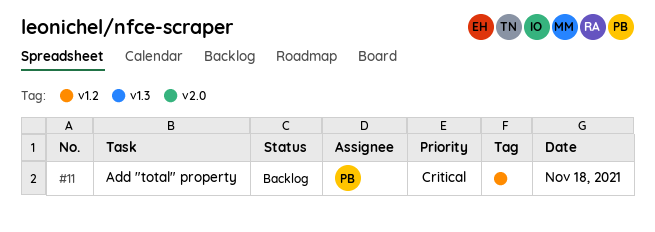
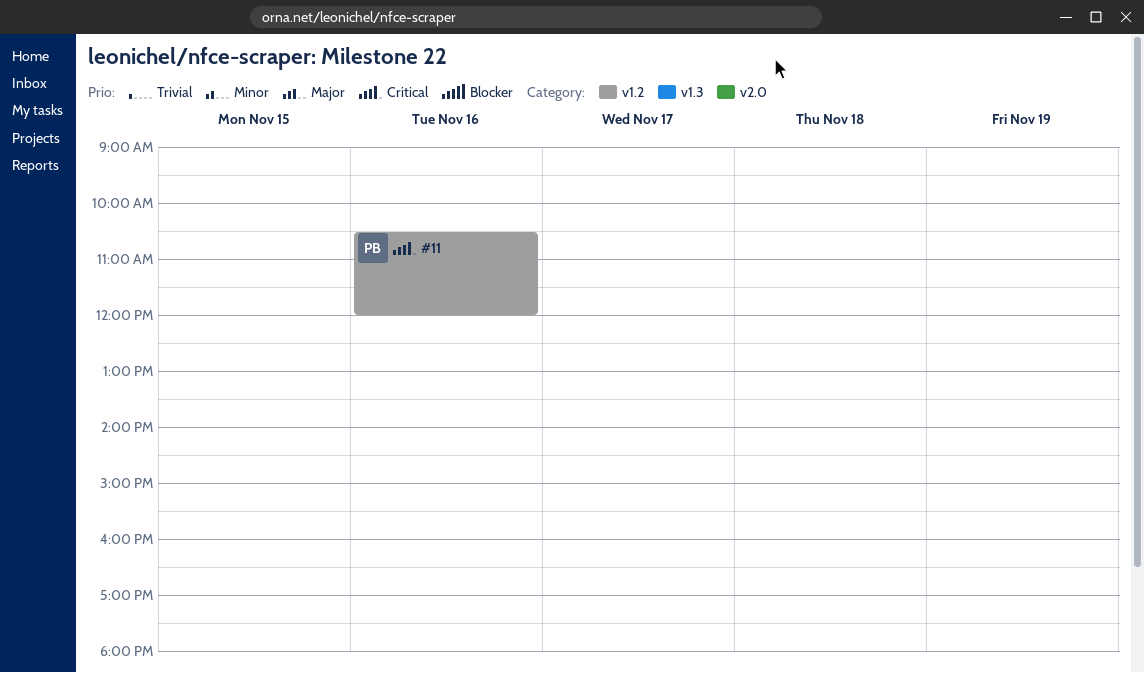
#11, day: Nov 18 -> Nov 16

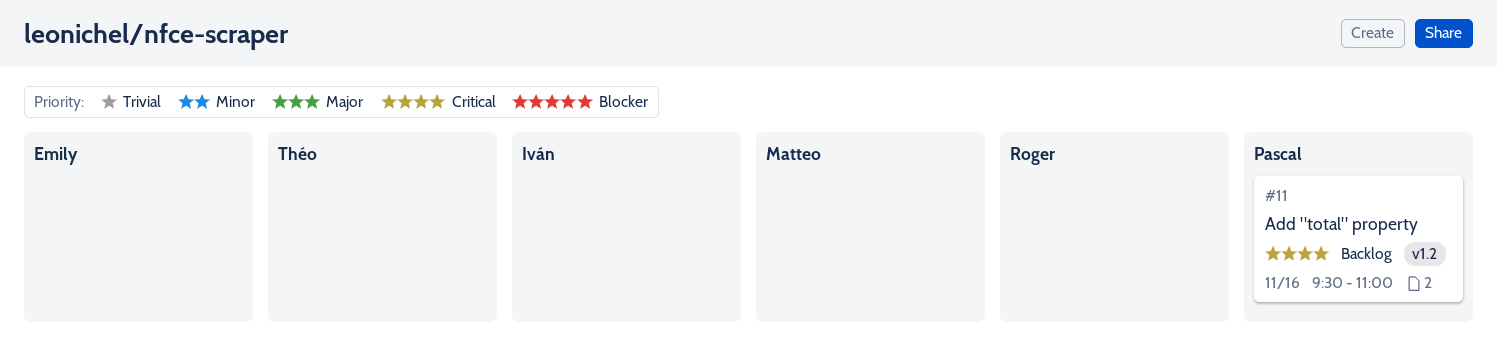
#11, begins: 10:30 -> 09:30
#11, ends: 12:00 -> 11:00

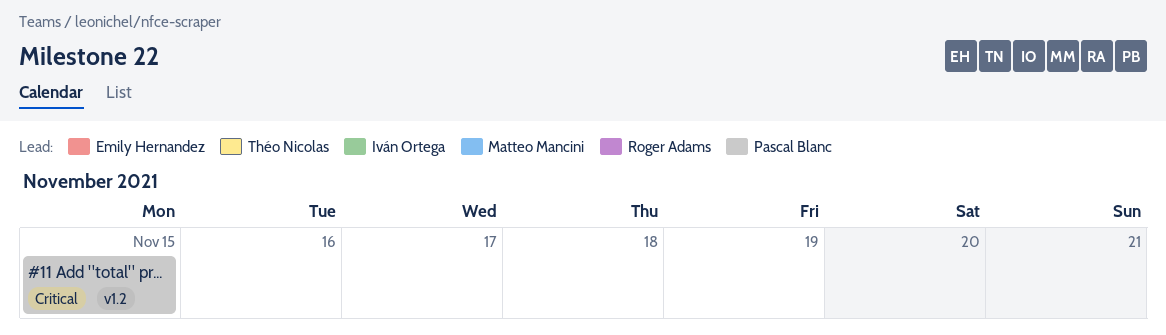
#11, day: Nov 16 -> Nov 15

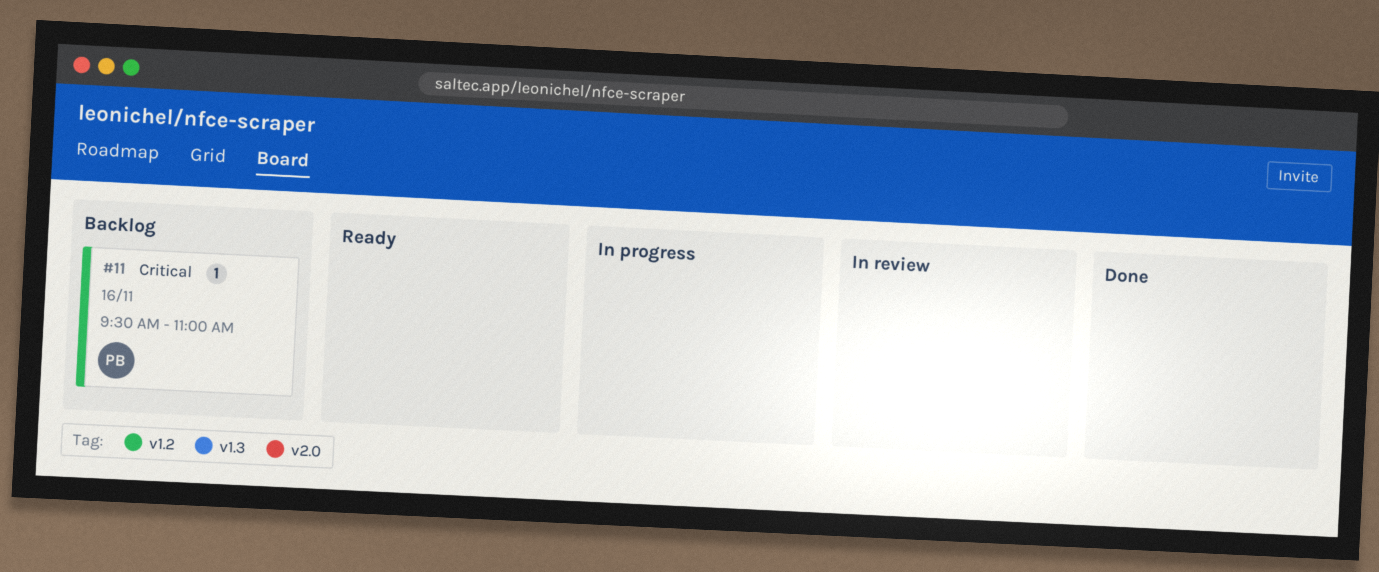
#11, day: Nov 15 -> Nov 16

